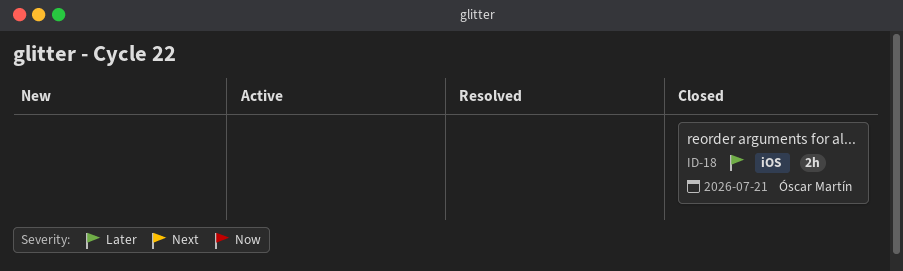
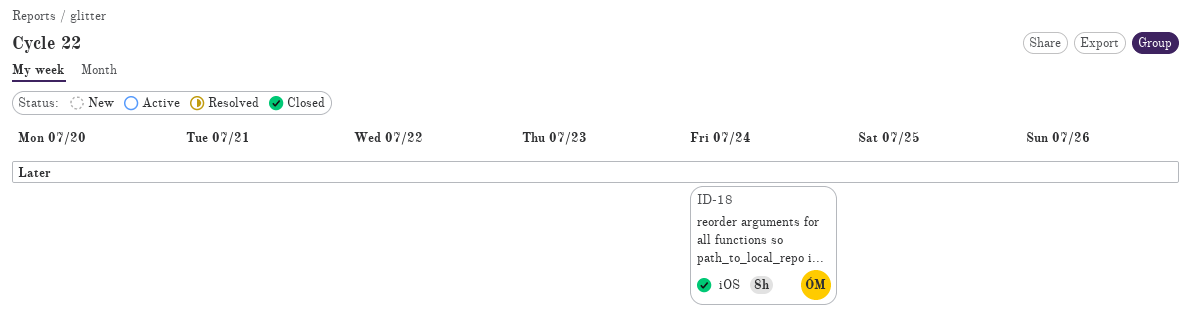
ID-18, estimate: 2h -> 8h
ID-18, due: Jul 21 -> Jul 24

